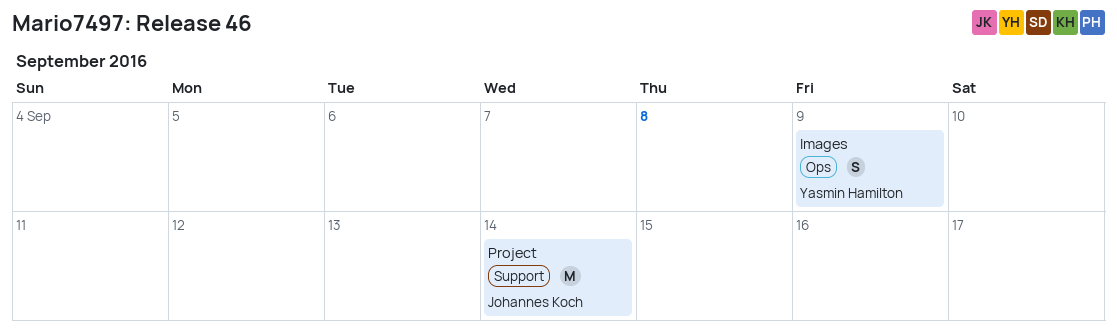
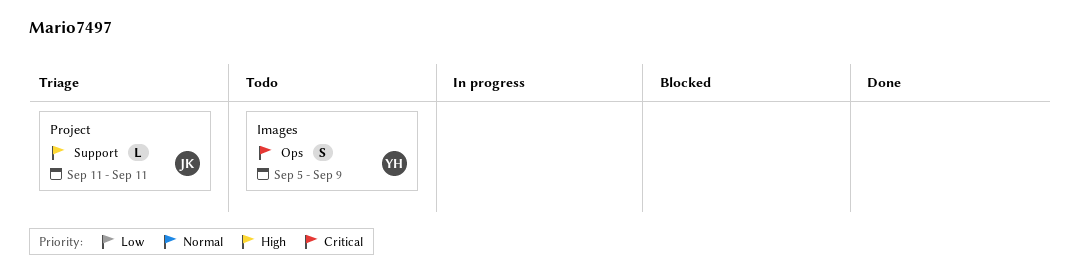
Project, estimate: M -> L
Project, due: Sep 14 -> Sep 11

